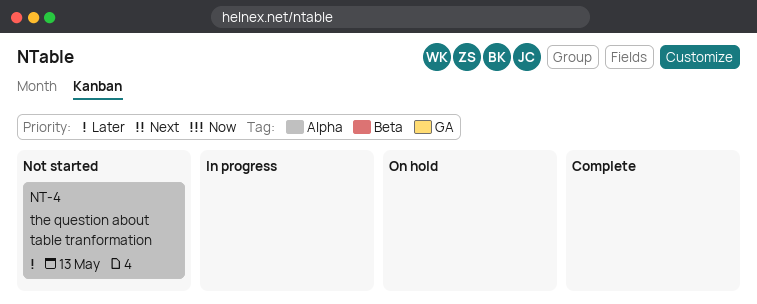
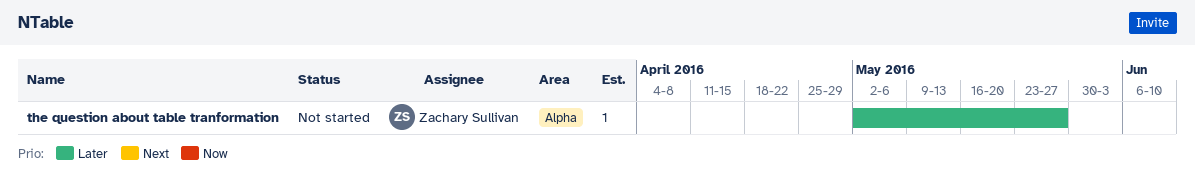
the question about table tranformation, due: May 13 -> May 27

